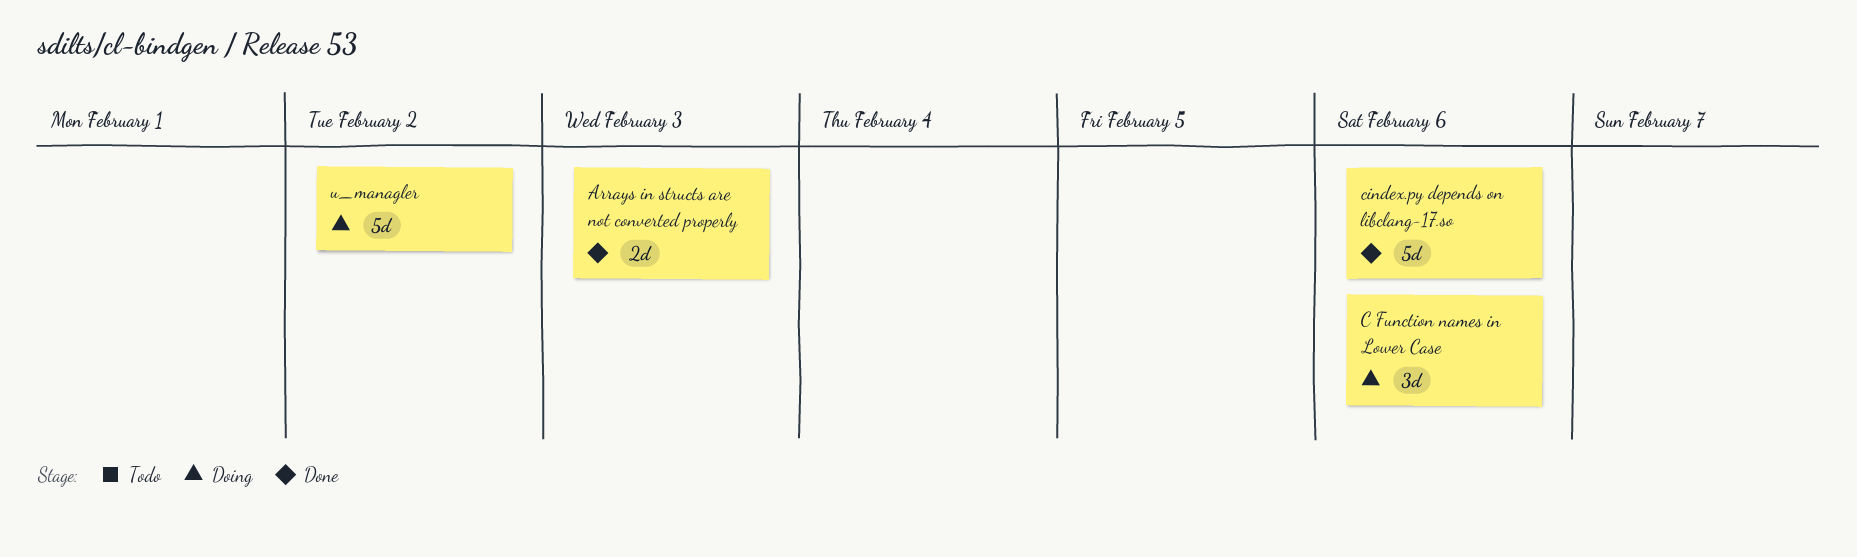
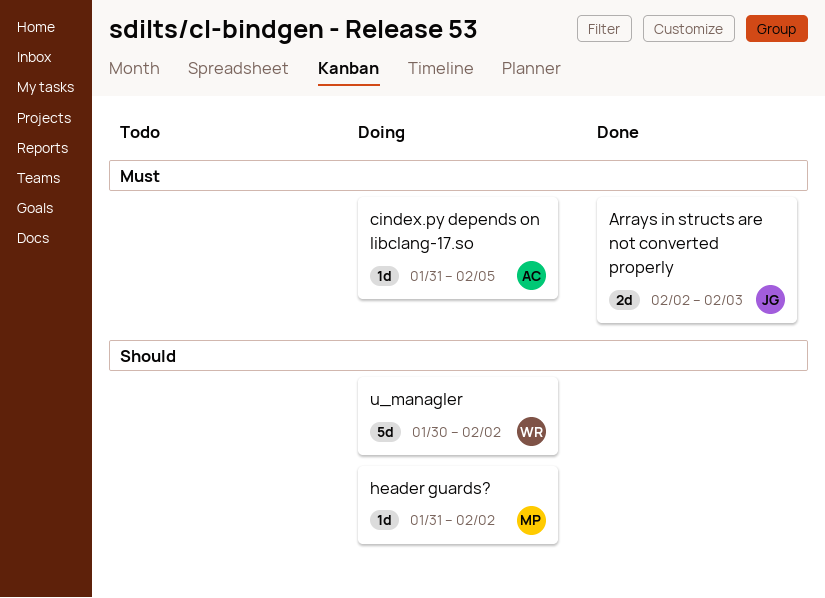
C Function names in Lower Case: present -> none
cindex.py depends on libclang-17.so, status: Done -> Doing
cindex.py depends on libclang-17.so, estimate: 5d -> 1d
cindex.py depends on libclang-17.so, due: Feb 6 -> Feb 5
header guards?: none -> present

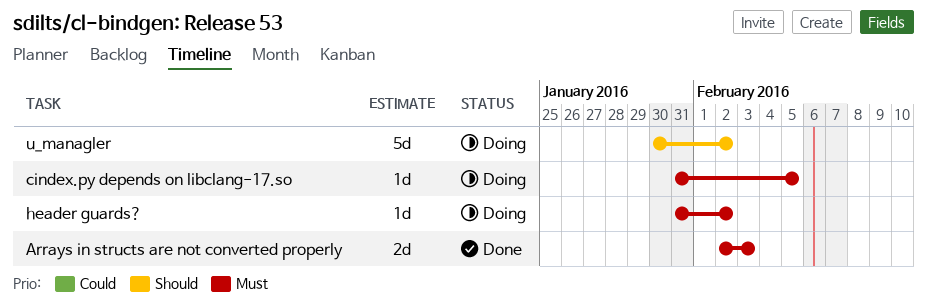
header guards?, priority: Should -> Must

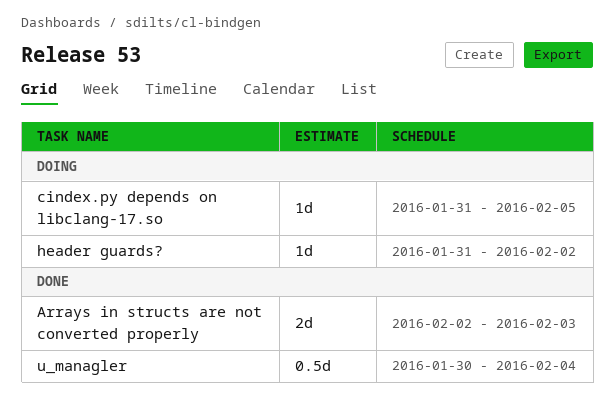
u_managler, status: Doing -> Done
u_managler, estimate: 5d -> 0.5d
u_managler, due: Feb 2 -> Feb 4

